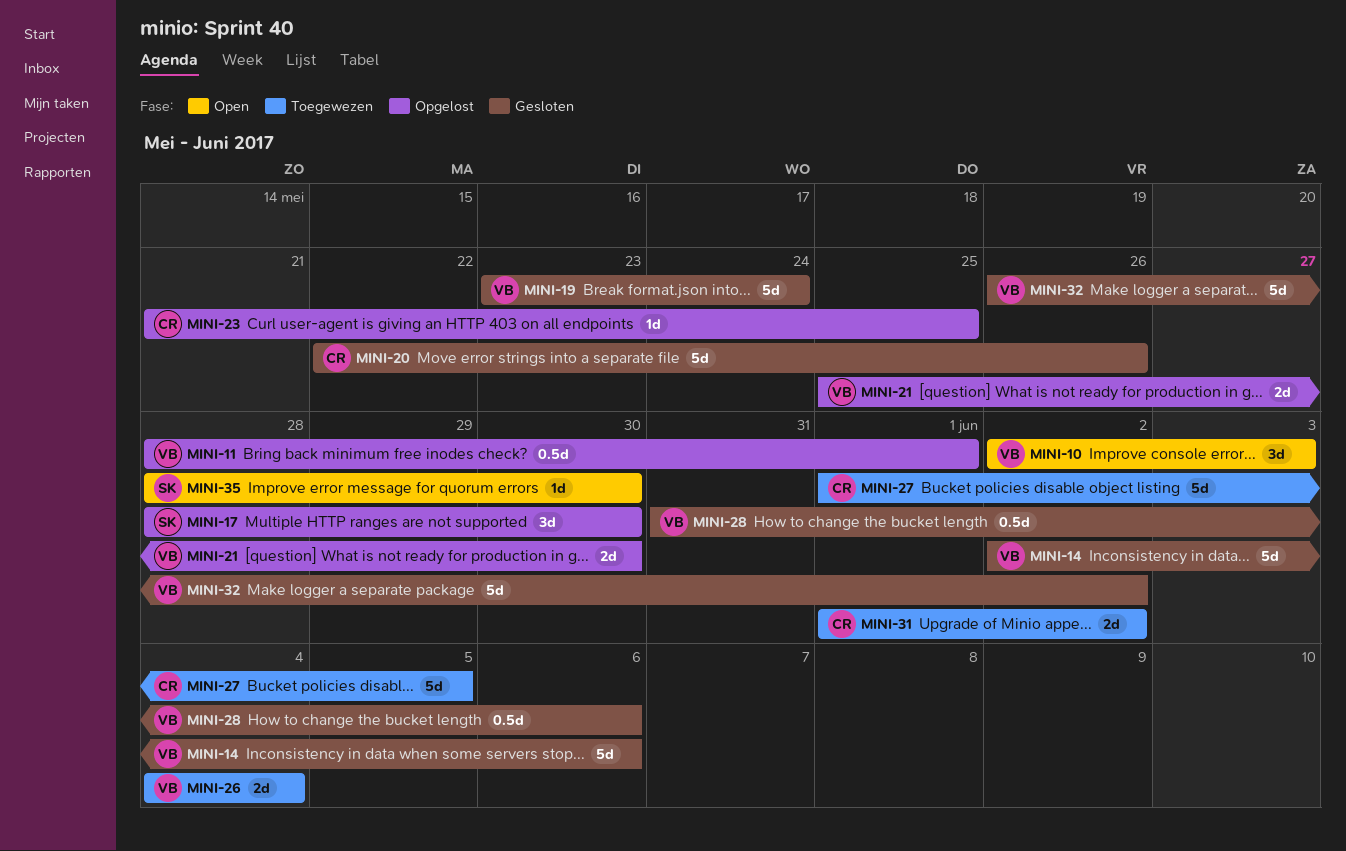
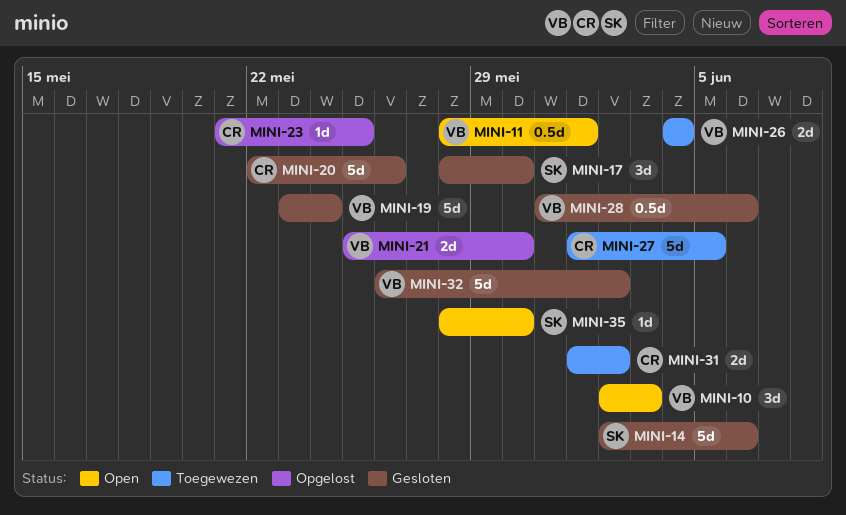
MINI-11, status: Opgelost -> Open
MINI-14, owner: VB -> SK
MINI-17, status: Opgelost -> Gesloten

